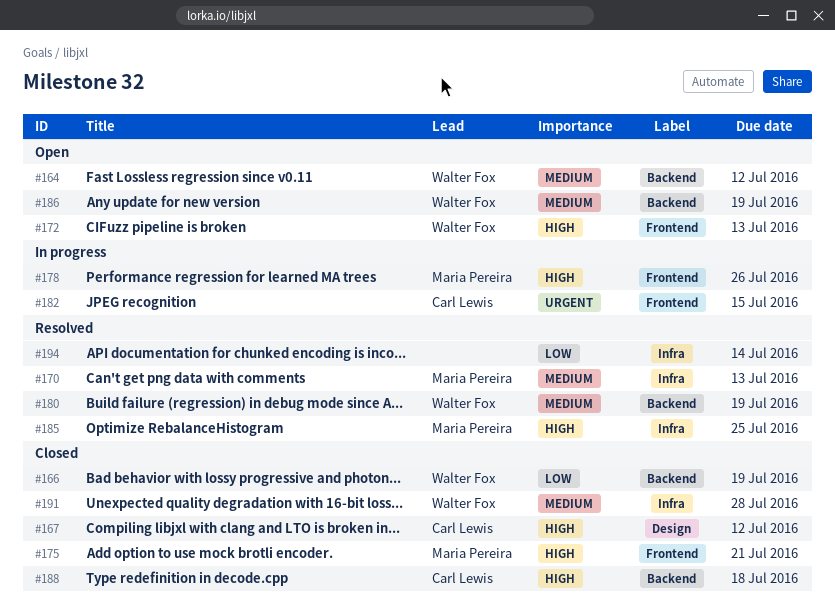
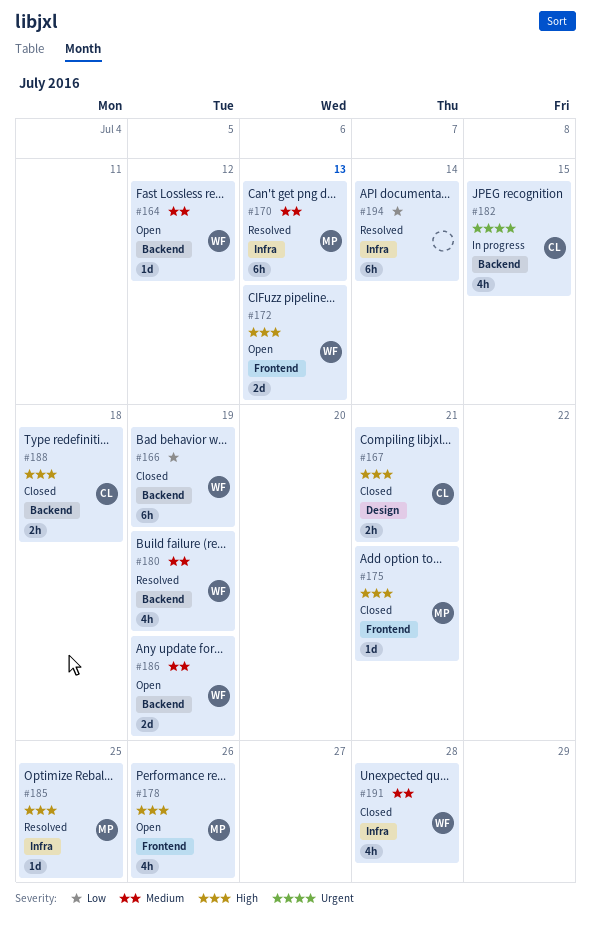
#167, due: Jul 12 -> Jul 21
#178, status: In progress -> Open
#182, label: Frontend -> Backend

